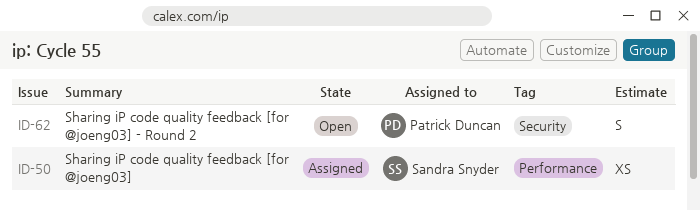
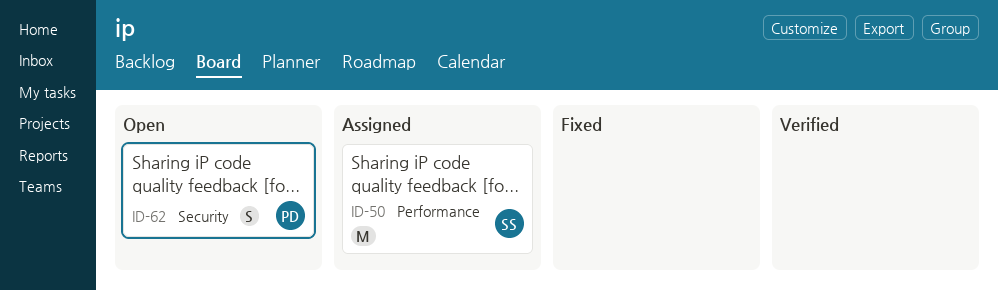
ID-50, estimate: XS -> M

